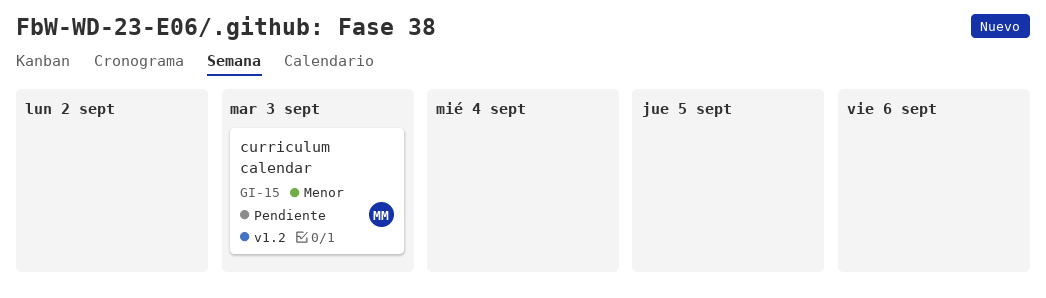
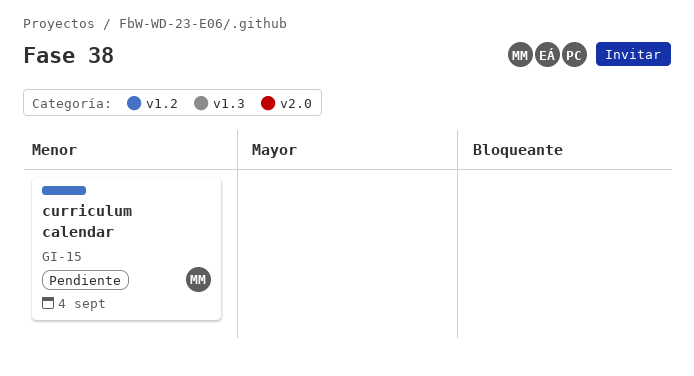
GI-15, due: Sep 3 -> Sep 4

